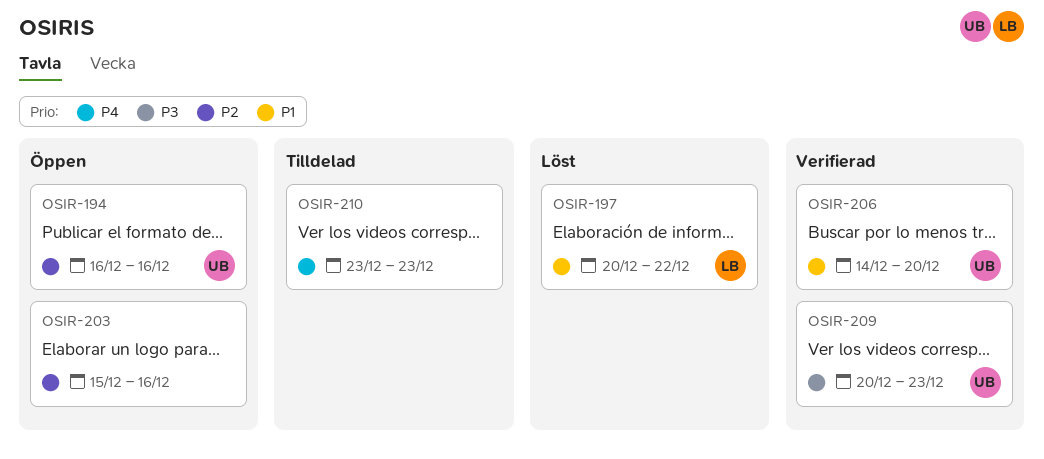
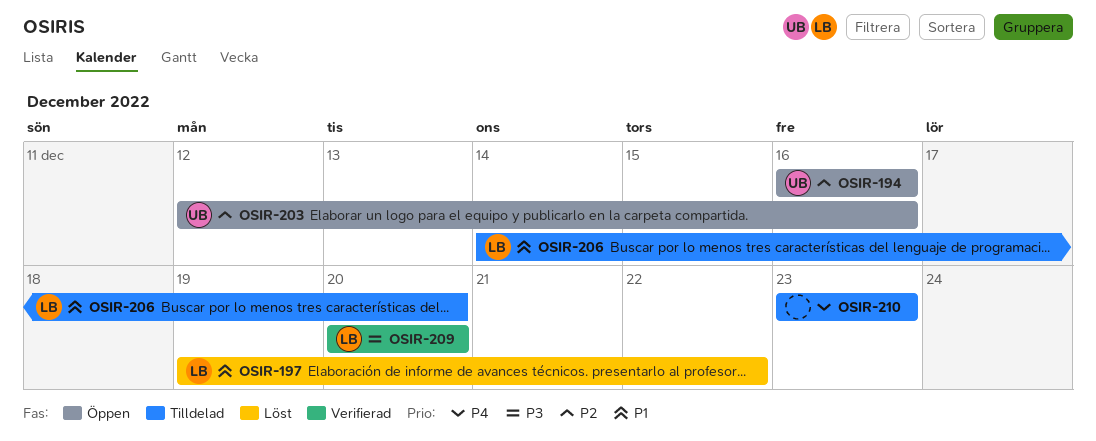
OSIR-197, start: Dec 20 -> Dec 19
OSIR-203, owner: none -> UB
OSIR-203, start: Dec 15 -> Dec 12
OSIR-206, status: Verifierad -> Tilldelad
OSIR-206, owner: UB -> LB
OSIR-209, owner: UB -> LB
OSIR-209, due: Dec 23 -> Dec 20

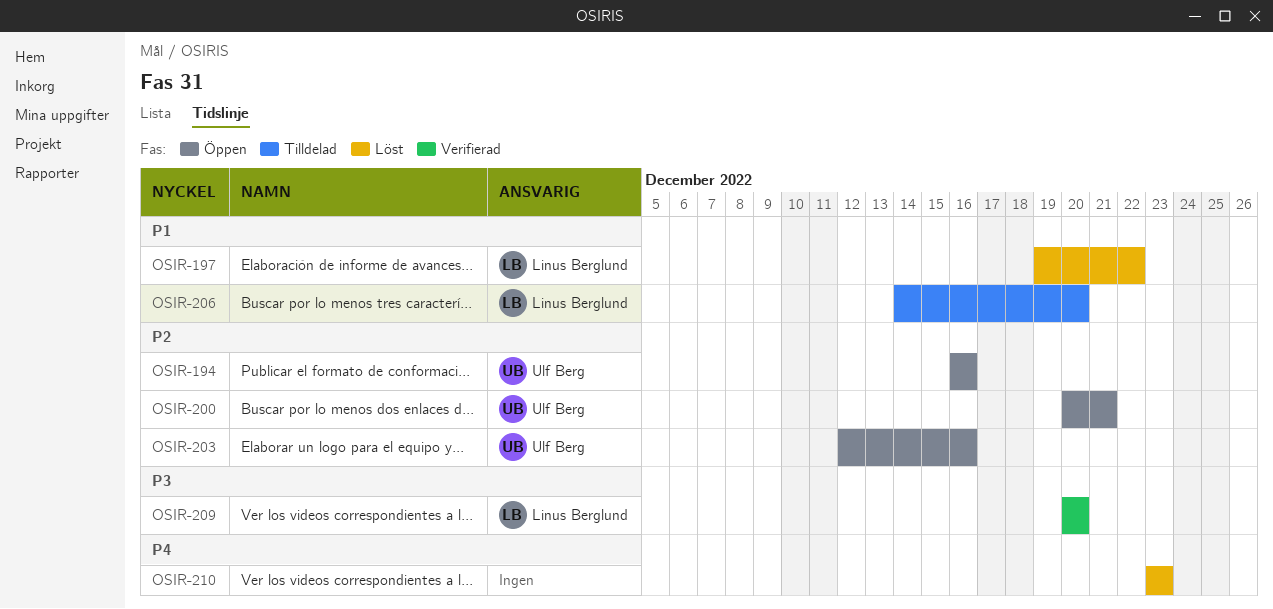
OSIR-200: none -> present
OSIR-210, status: Tilldelad -> Löst

